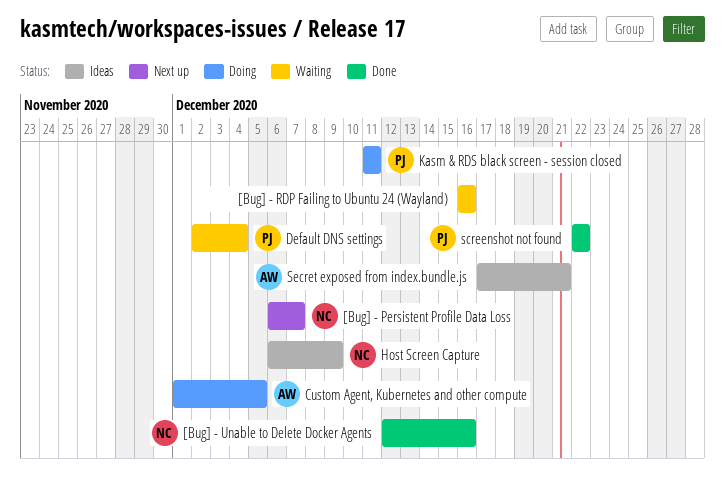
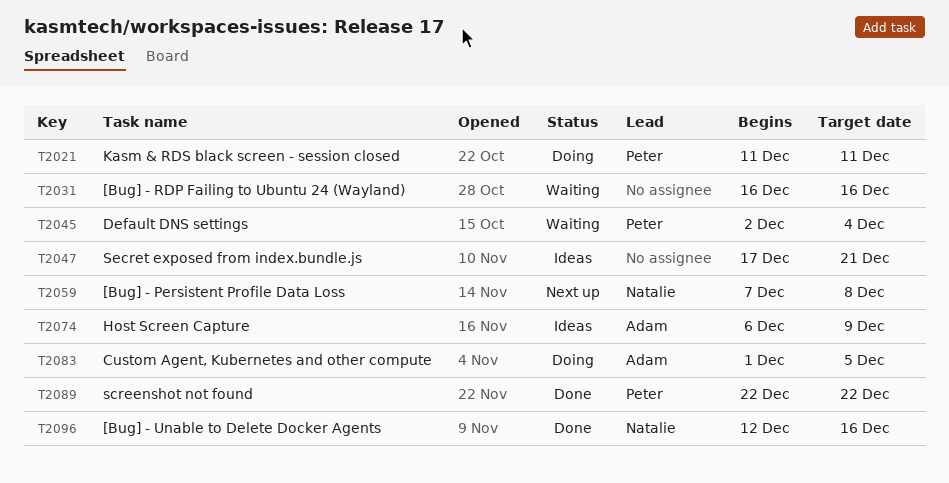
[Bug] - Persistent Profile Data Loss, start: Dec 6 -> Dec 7
[Bug] - Persistent Profile Data Loss, due: Dec 7 -> Dec 8
Host Screen Capture, owner: Natalie -> Adam
Secret exposed from index.bundle.js, owner: Adam -> none

